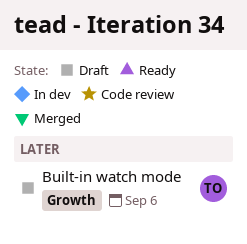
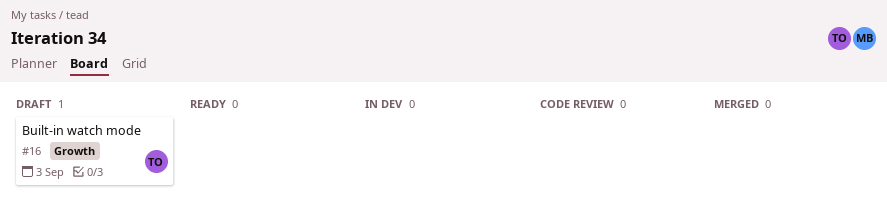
Built-in watch mode, due: Sep 6 -> Sep 3

